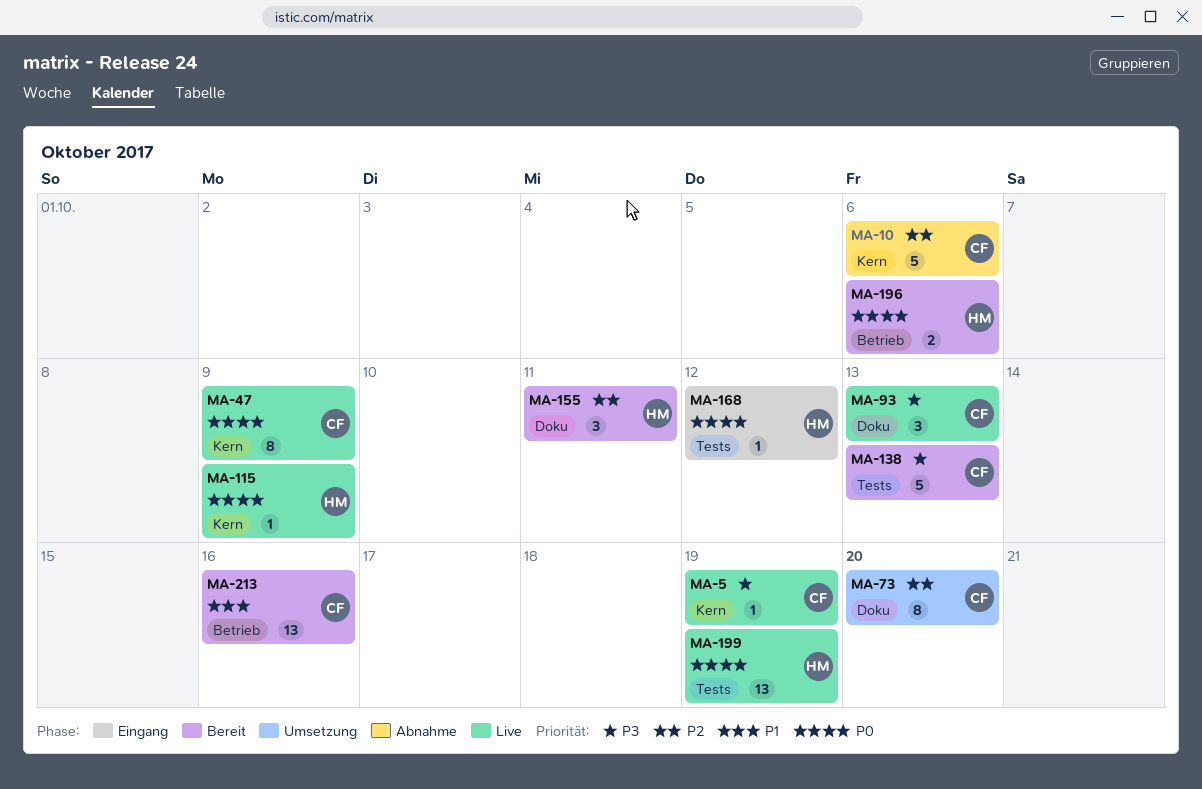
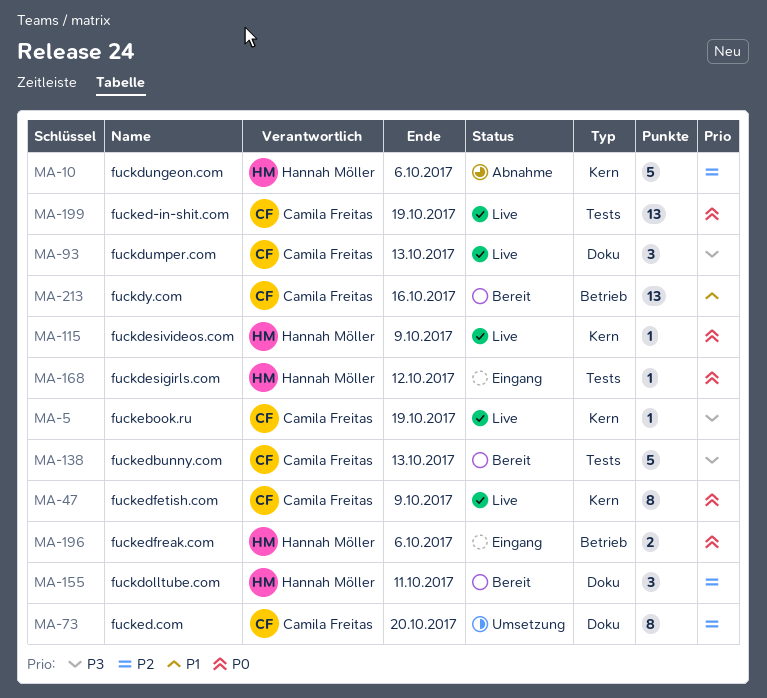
MA-10, owner: Camila Freitas -> Hannah Möller
MA-196, status: Bereit -> Eingang
MA-199, owner: Hannah Möller -> Camila Freitas

